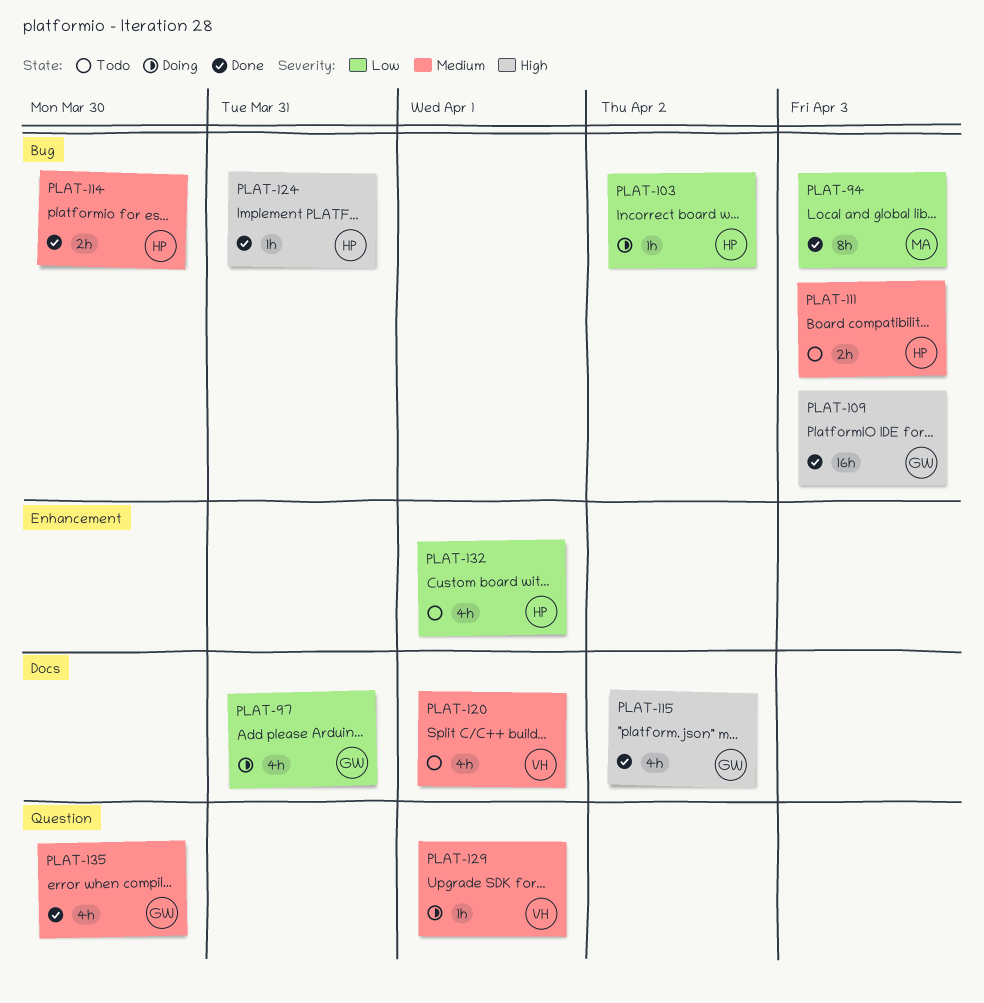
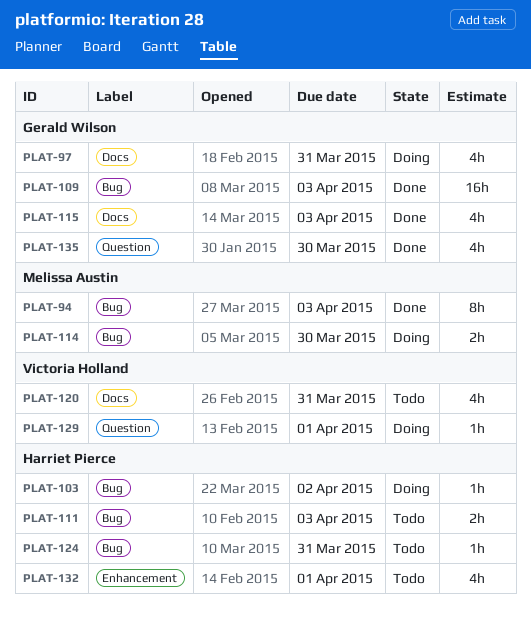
PLAT-114, status: Done -> Doing
PLAT-114, owner: Harriet Pierce -> Melissa Austin
PLAT-115, due: Apr 2 -> Apr 3
PLAT-120, due: Apr 1 -> Mar 31
PLAT-124, status: Done -> Todo

